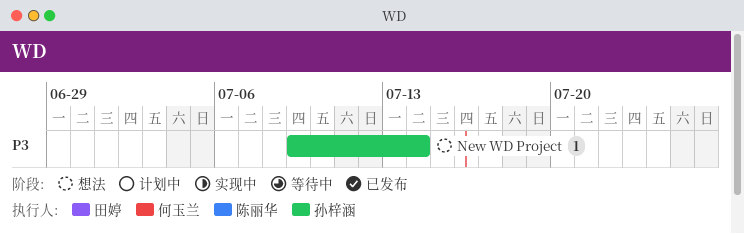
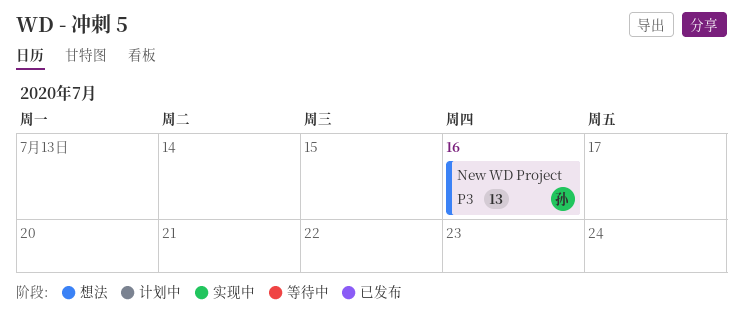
New WD Project, estimate: 1 -> 13
New WD Project, due: Jul 14 -> Jul 16

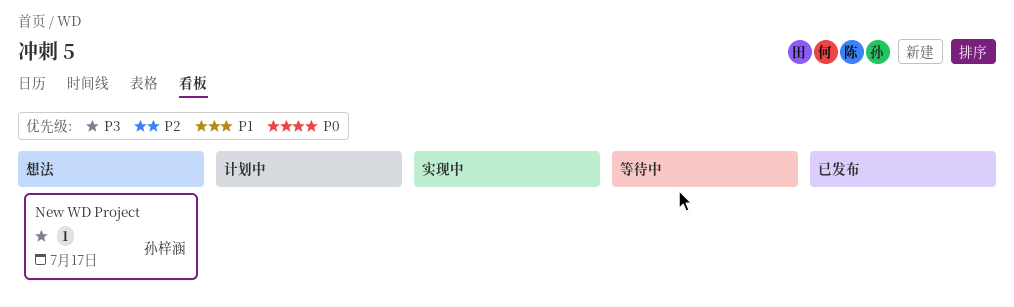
New WD Project, estimate: 13 -> 1
New WD Project, due: Jul 16 -> Jul 17

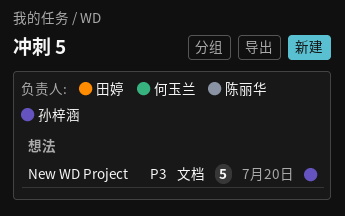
New WD Project, estimate: 1 -> 5
New WD Project, due: Jul 17 -> Jul 20

